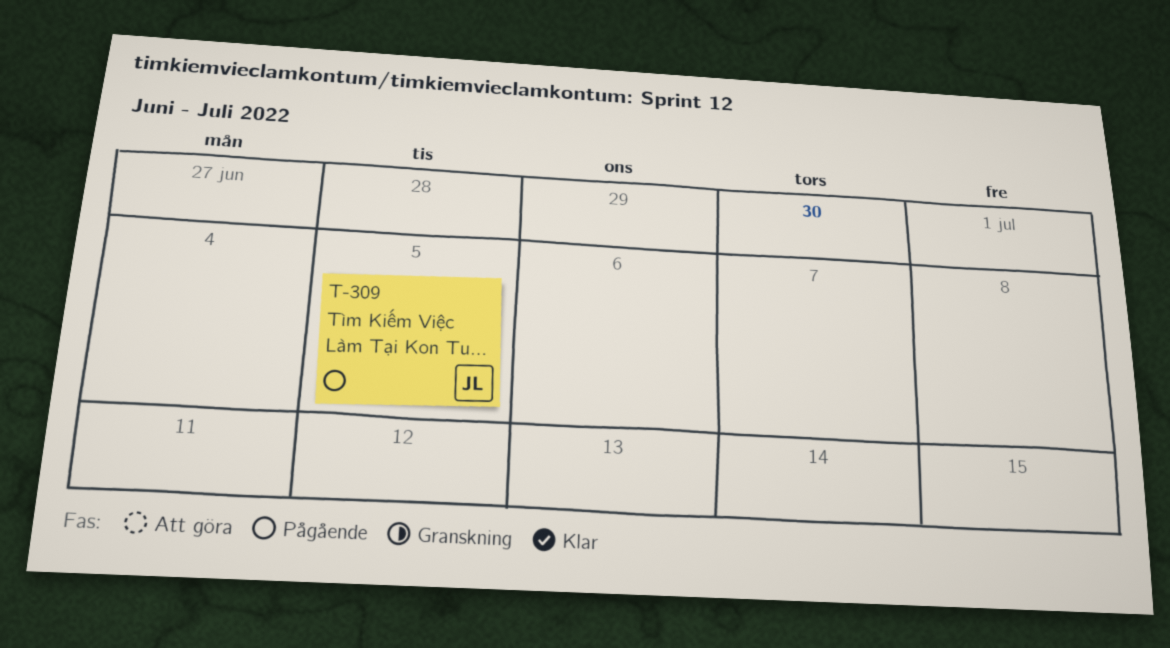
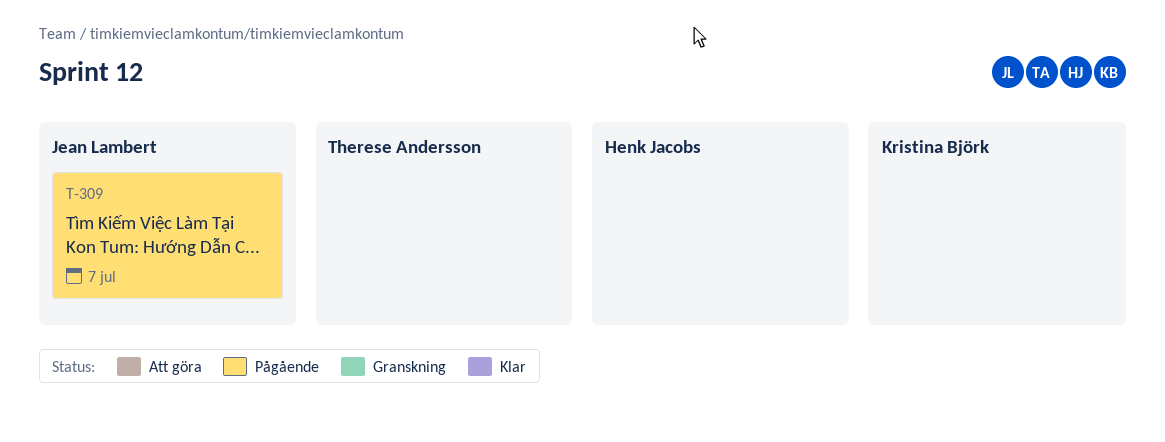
T-309, due: Jul 5 -> Jul 7

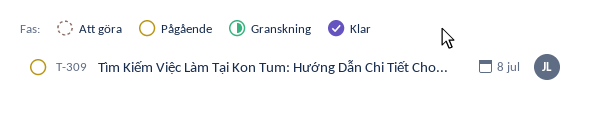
T-309, due: Jul 7 -> Jul 8

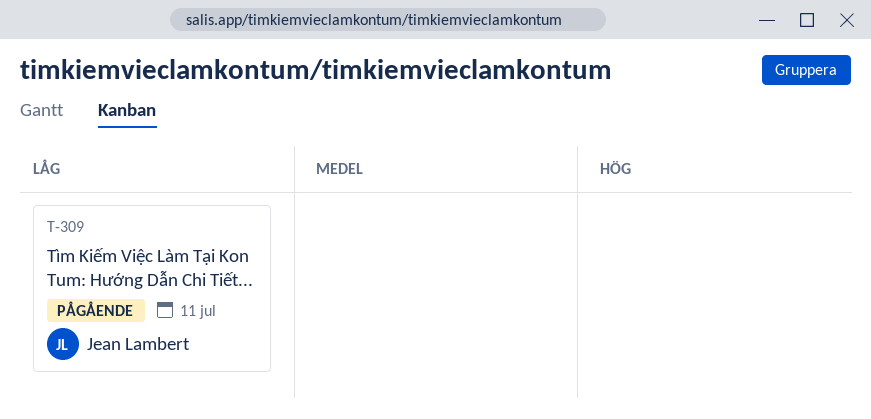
T-309, due: Jul 8 -> Jul 11

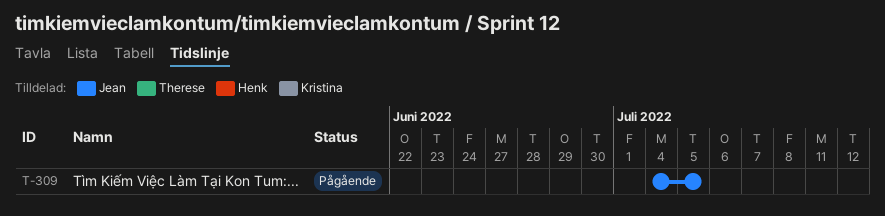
T-309, due: Jul 11 -> Jul 5

